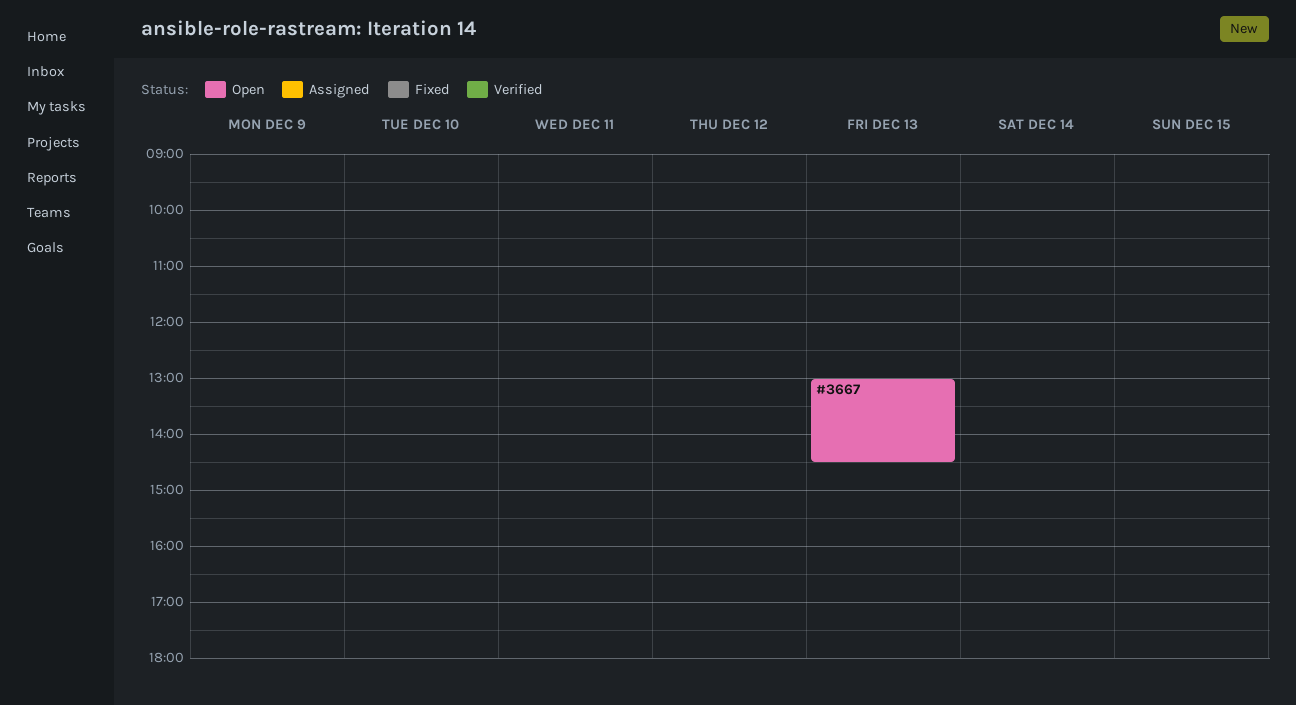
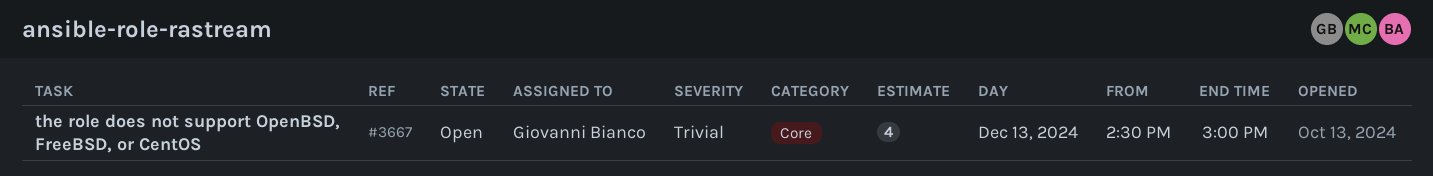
#3667, begins: 13:00 -> 14:30
#3667, ends: 14:30 -> 15:00

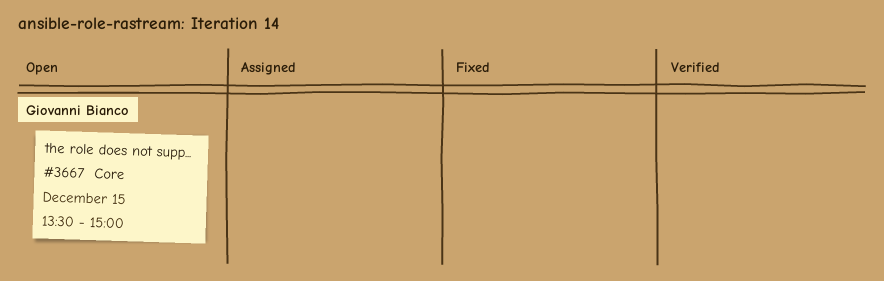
#3667, day: Dec 13 -> Dec 15
#3667, begins: 14:30 -> 13:30

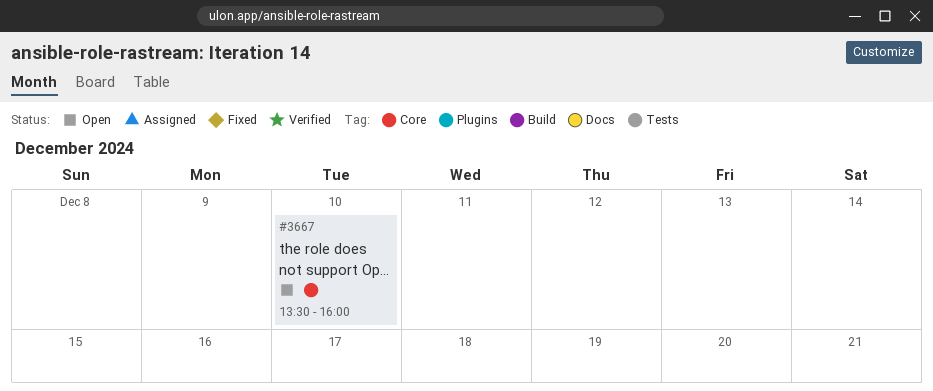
#3667, day: Dec 15 -> Dec 10
#3667, ends: 15:00 -> 16:00

